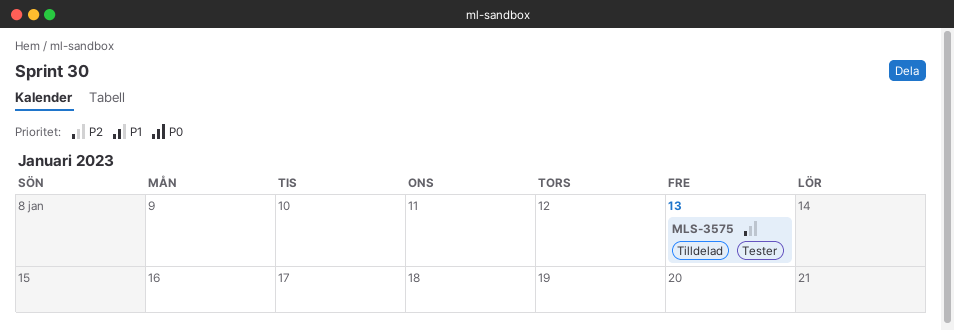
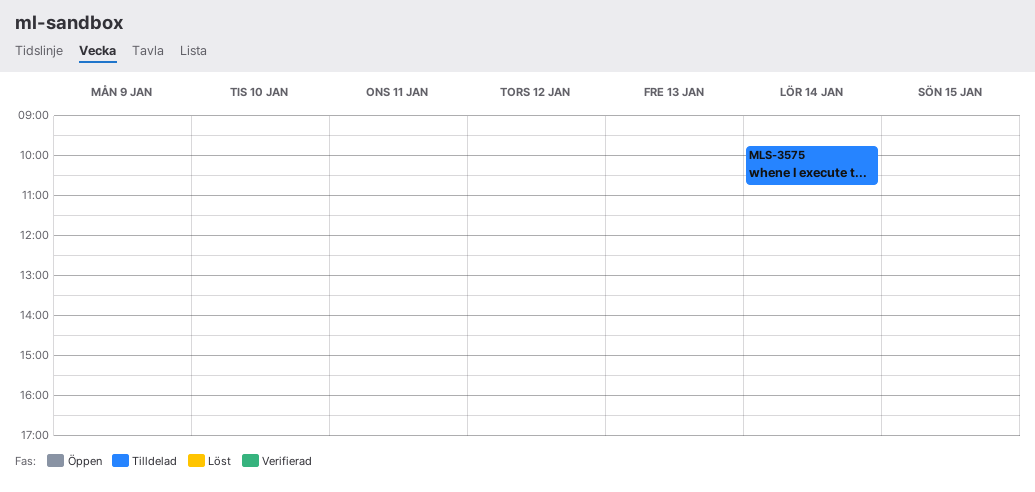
MLS-3575, day: Jan 13 -> Jan 14

